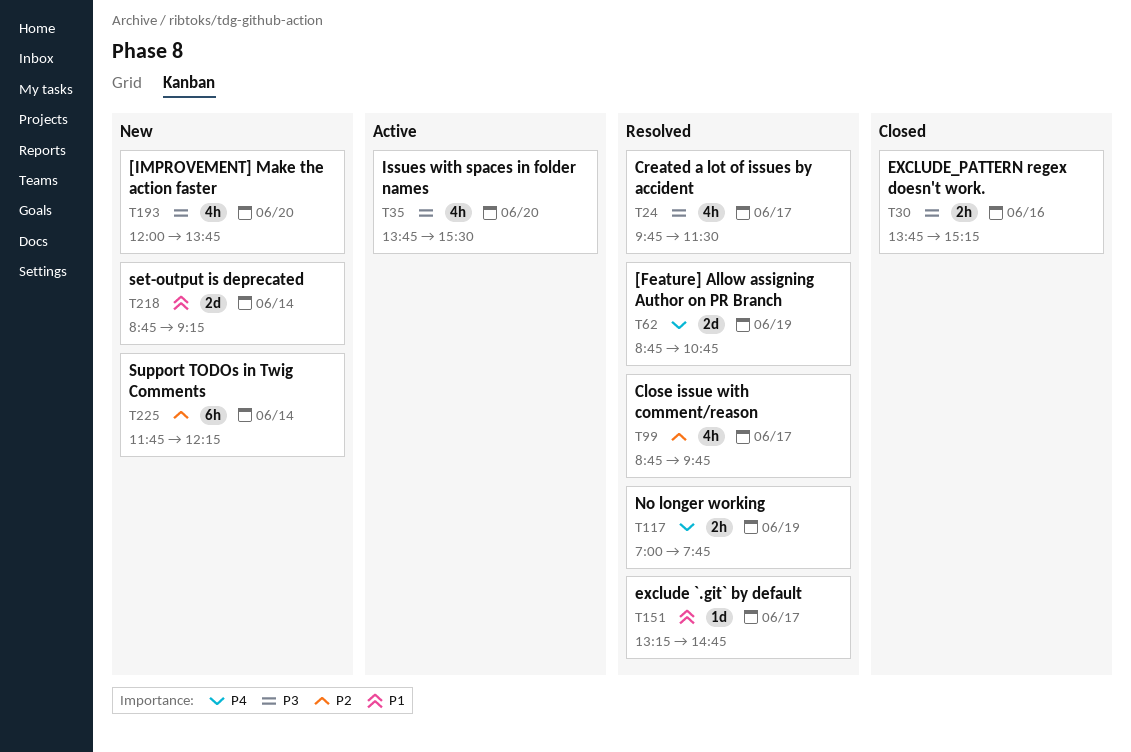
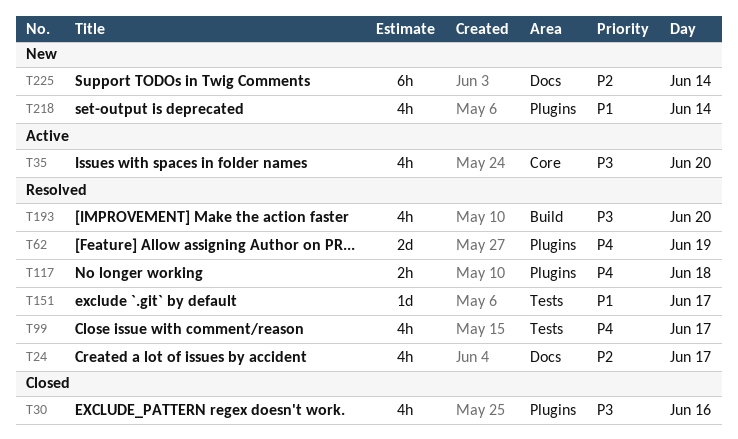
T24, priority: P3 -> P2
T30, estimate: 2h -> 4h
T99, priority: P2 -> P4
T117, day: Jun 19 -> Jun 18
T193, status: New -> Resolved
T218, estimate: 2d -> 4h

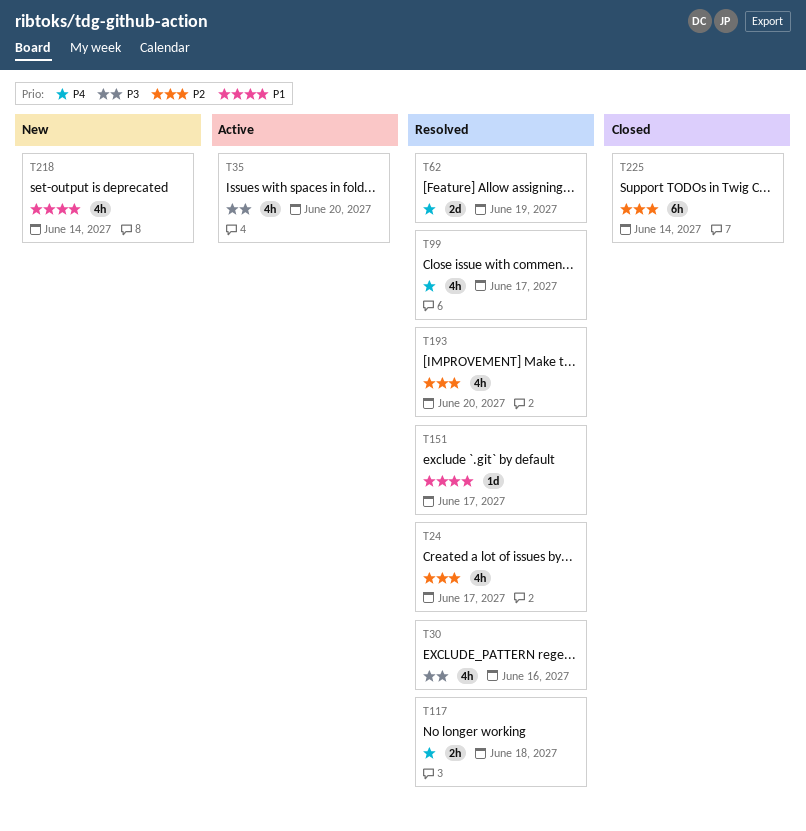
T30, status: Closed -> Resolved
T193, priority: P3 -> P2
T225, status: New -> Closed

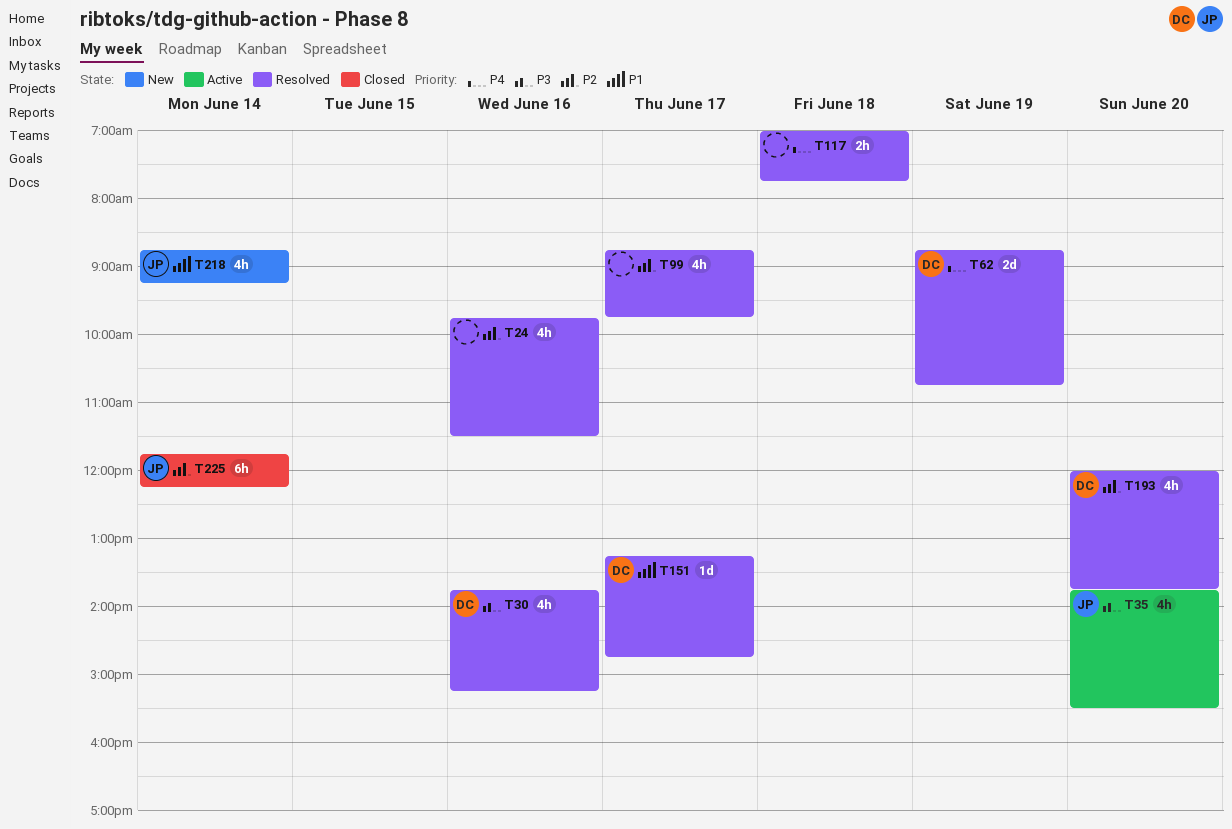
T24, day: Jun 17 -> Jun 16
T99, priority: P4 -> P2

